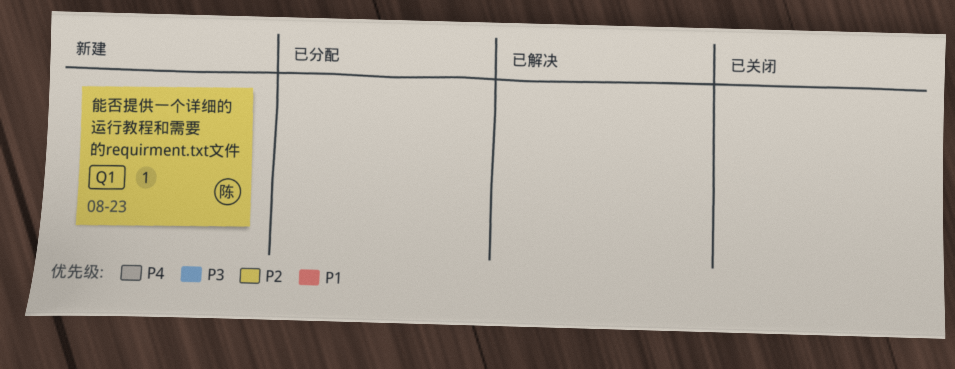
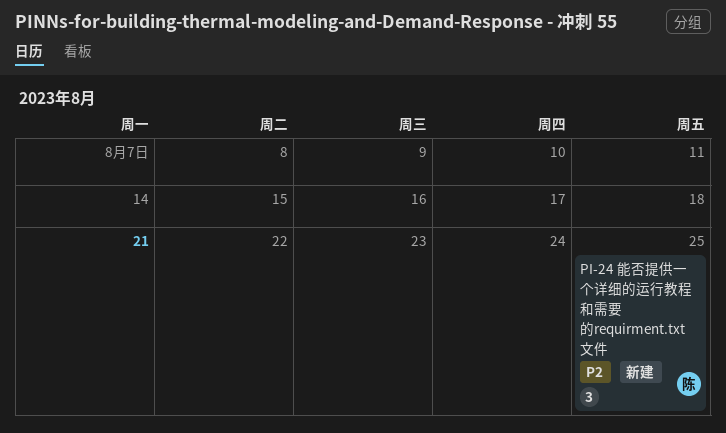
能否提供一个详细的运行教程和需要的requirment.txt文件, estimate: 1 -> 3
能否提供一个详细的运行教程和需要的requirment.txt文件, due: Aug 23 -> Aug 25

